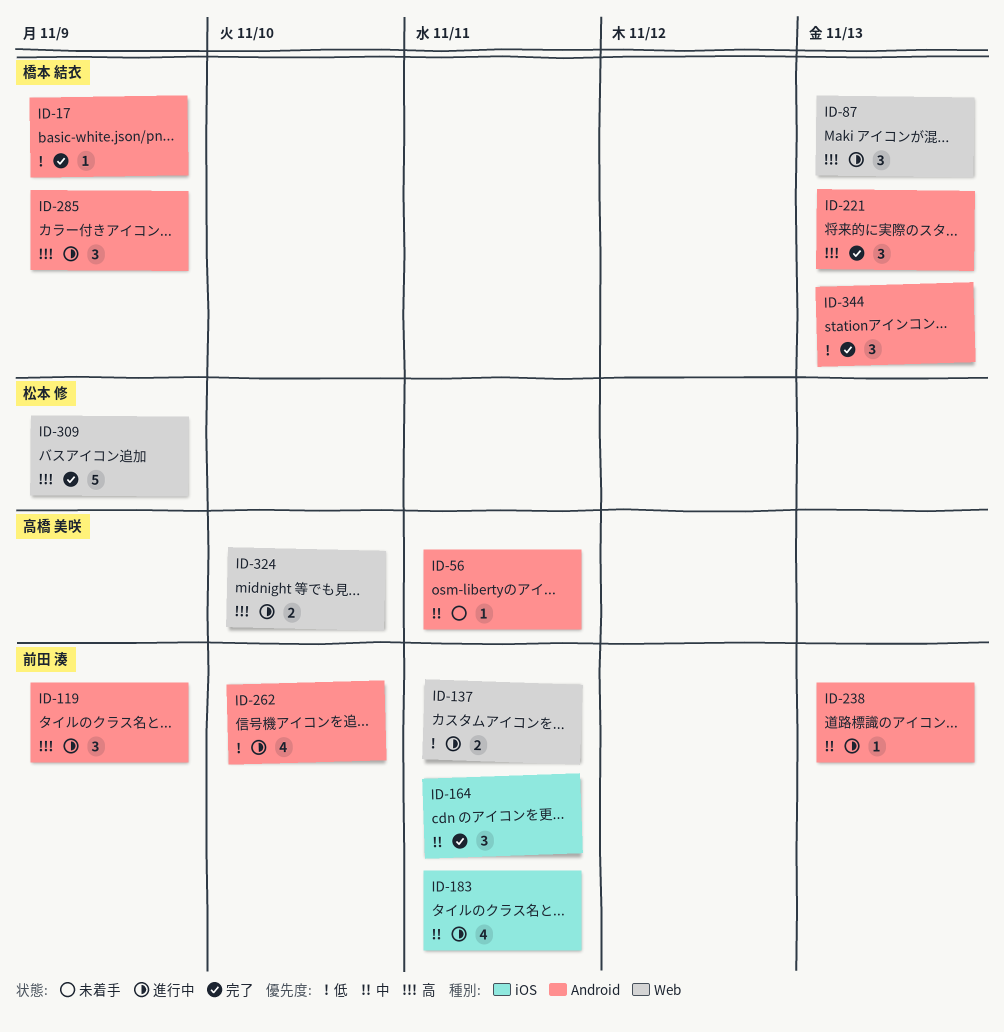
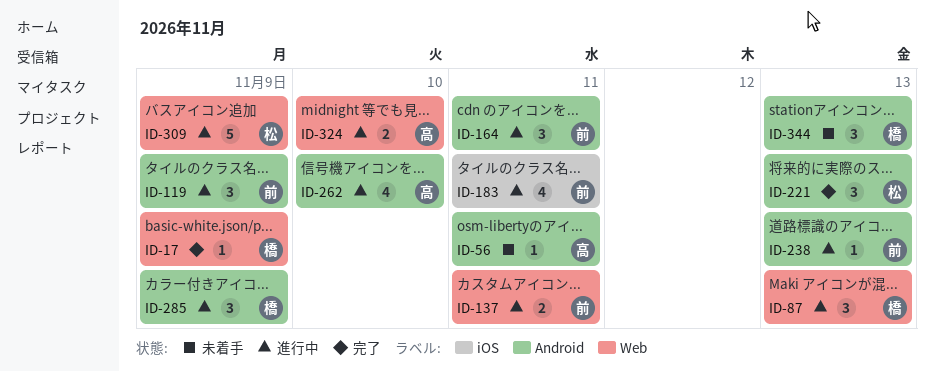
ID-17, label: Android -> Web
ID-164, status: 完了 -> 進行中
ID-164, label: iOS -> Android
ID-221, owner: 橋本 結衣 -> 松本 修
ID-262, owner: 前田 湊 -> 高橋 美咲
ID-309, status: 完了 -> 進行中
ID-344, status: 完了 -> 未着手

